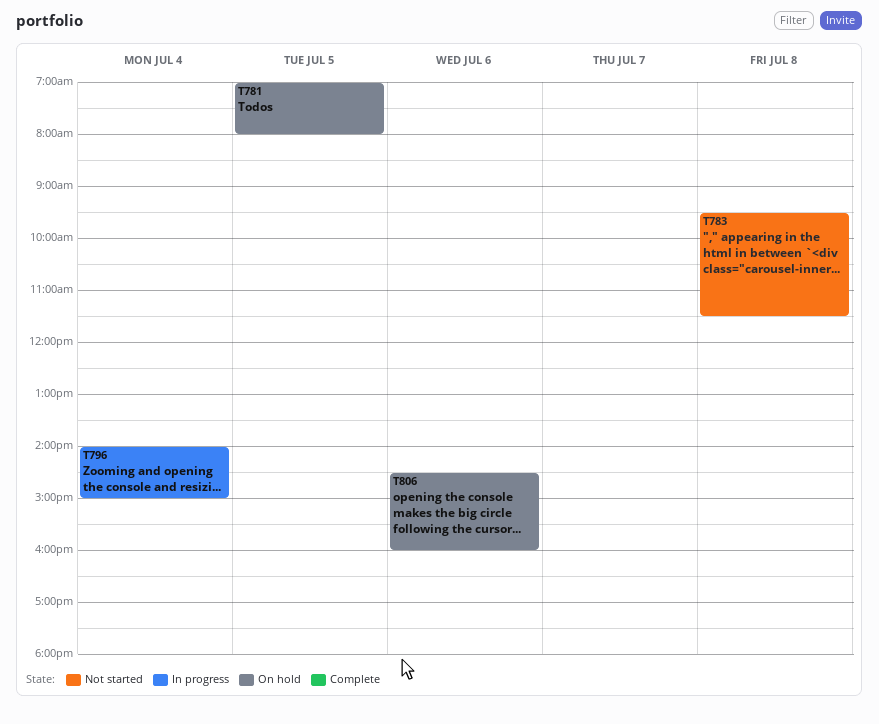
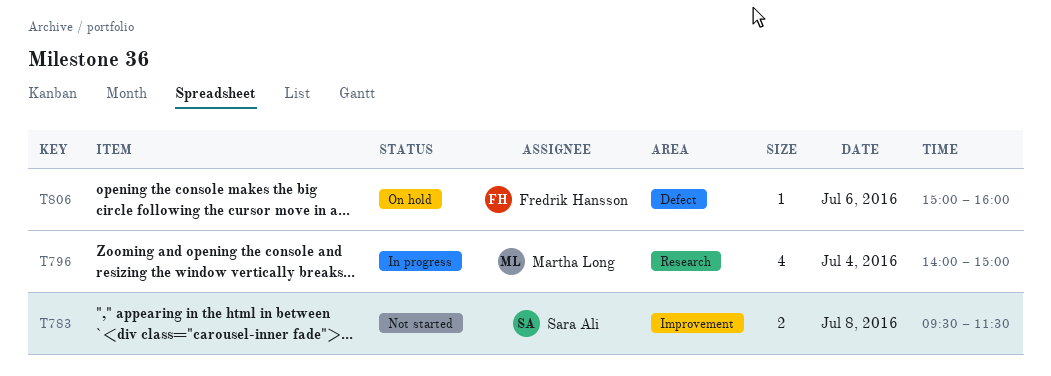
T781: present -> none
T806, begins: 14:30 -> 15:00

